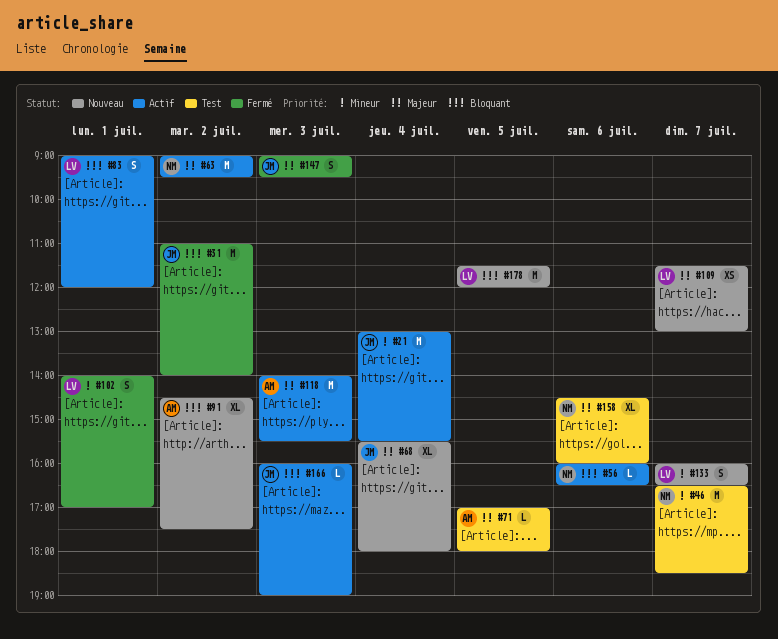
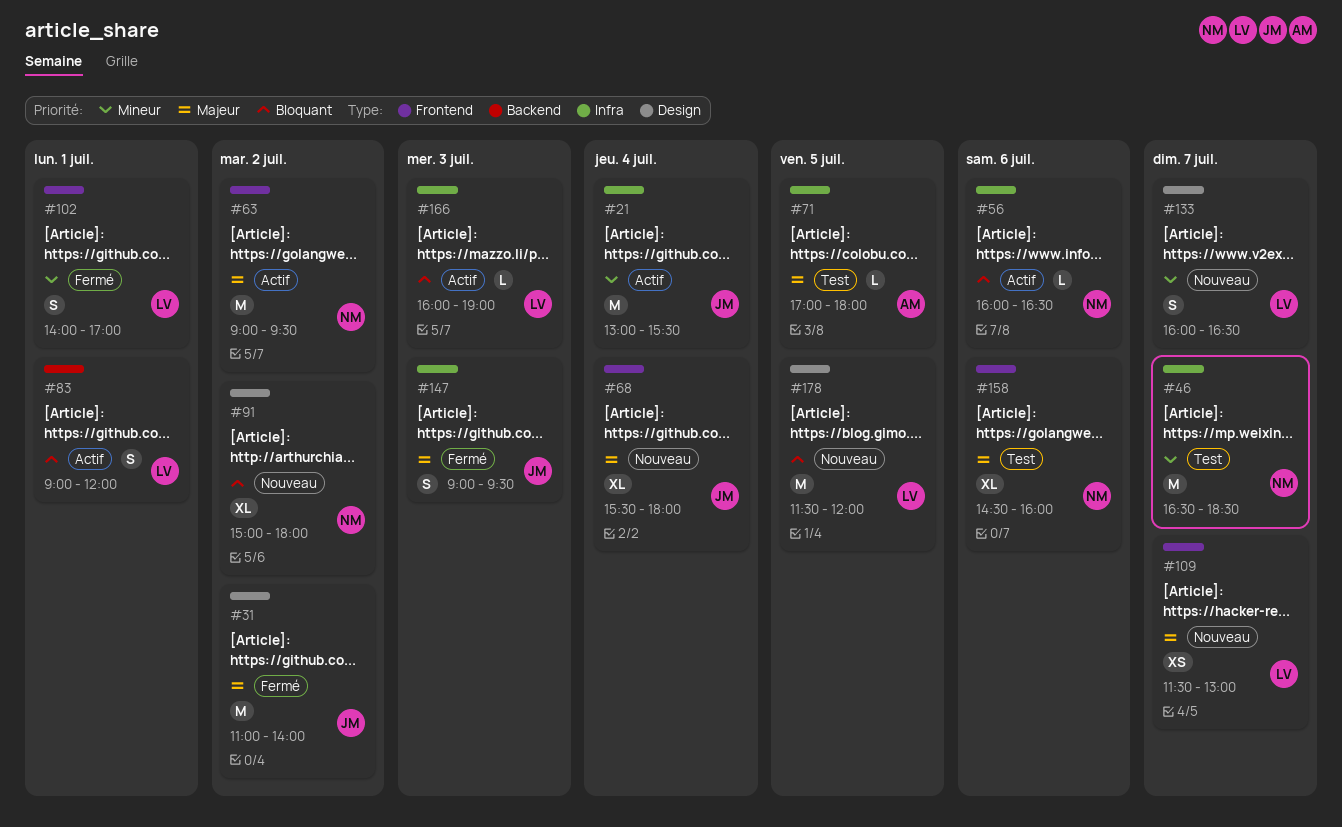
#31, priority: Bloquant -> Majeur
#91, owner: AM -> NM
#91, begins: 14:30 -> 15:00
#91, ends: 17:30 -> 18:00
#118: present -> none
#166, owner: JM -> LV

